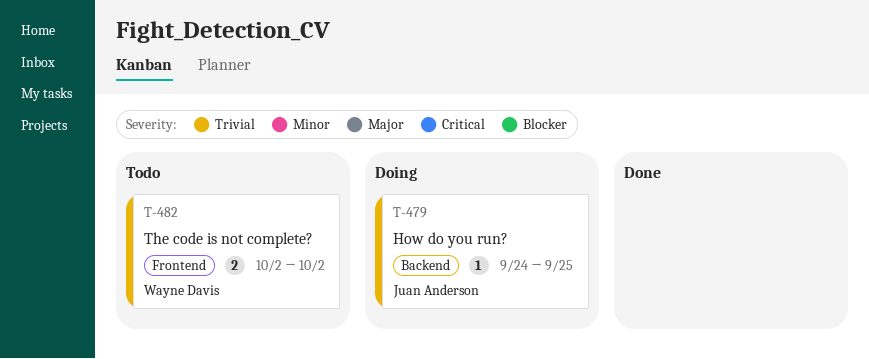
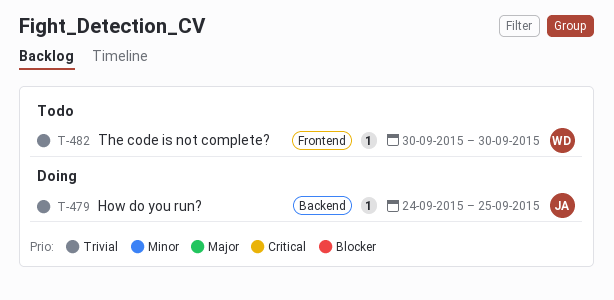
T-482, estimate: 2 -> 1
T-482, start: Oct 2 -> Sep 30
T-482, due: Oct 2 -> Sep 30

